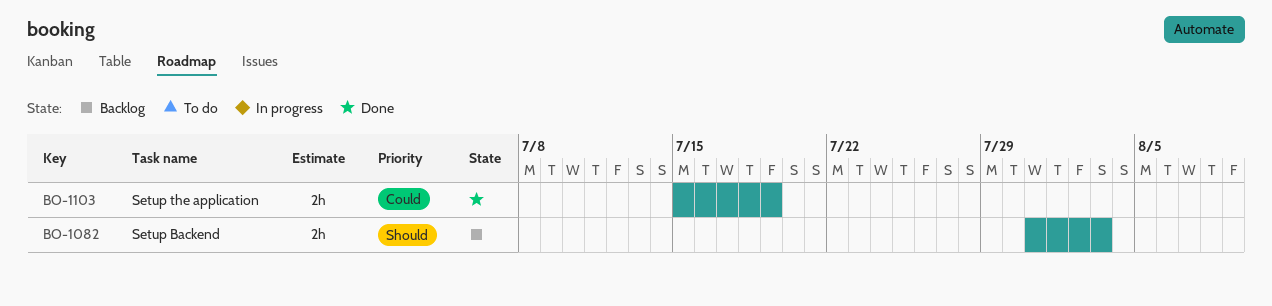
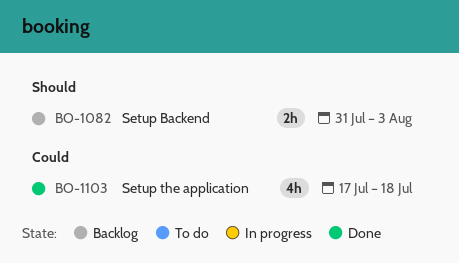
BO-1103, estimate: 2h -> 4h
BO-1103, start: Jul 15 -> Jul 17
BO-1103, due: Jul 19 -> Jul 18

